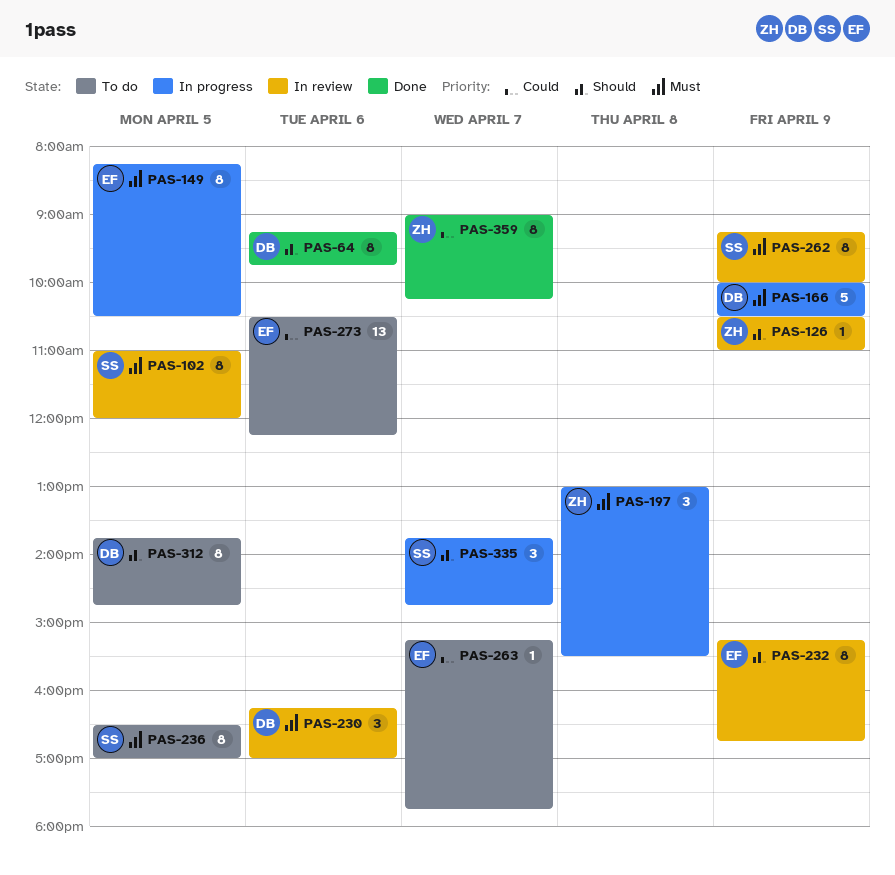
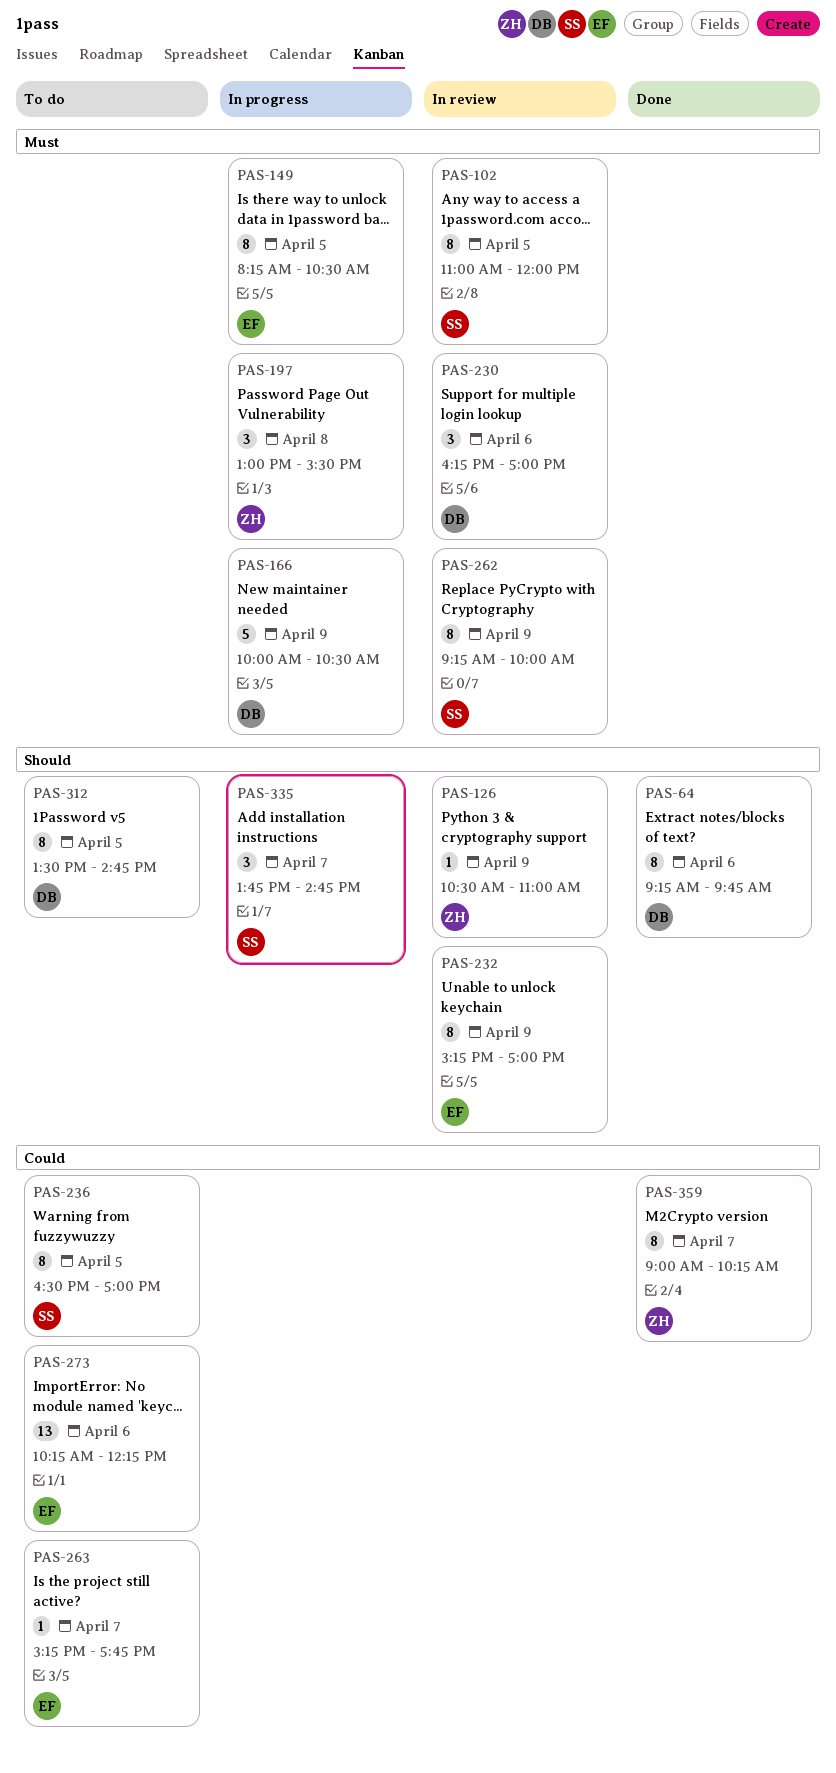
PAS-232, ends: 16:45 -> 17:00
PAS-236, priority: Must -> Could
PAS-273, begins: 10:30 -> 10:15
PAS-312, begins: 13:45 -> 13:30

